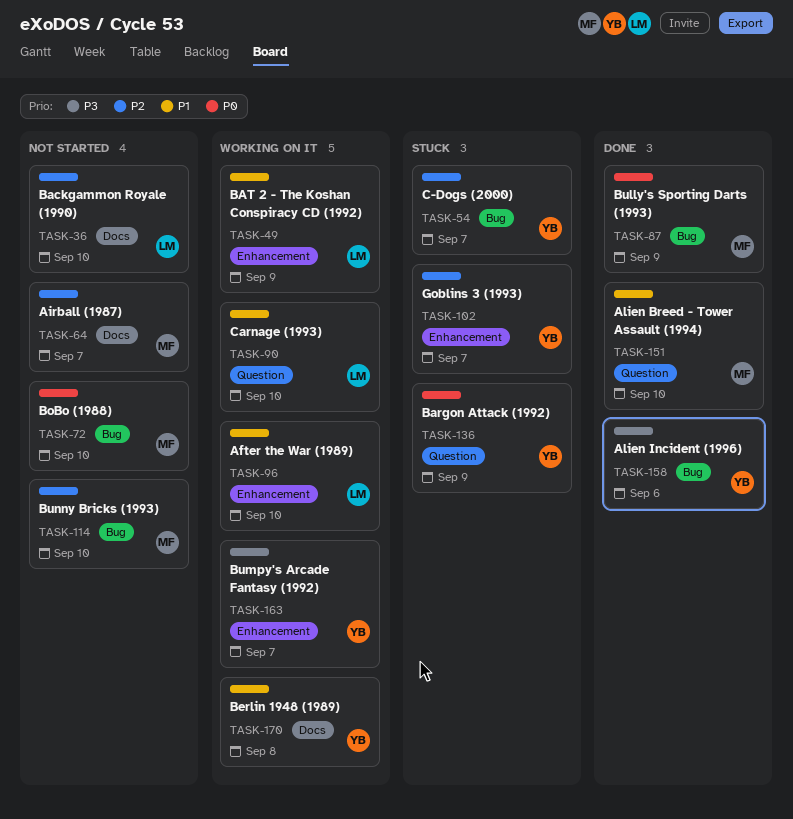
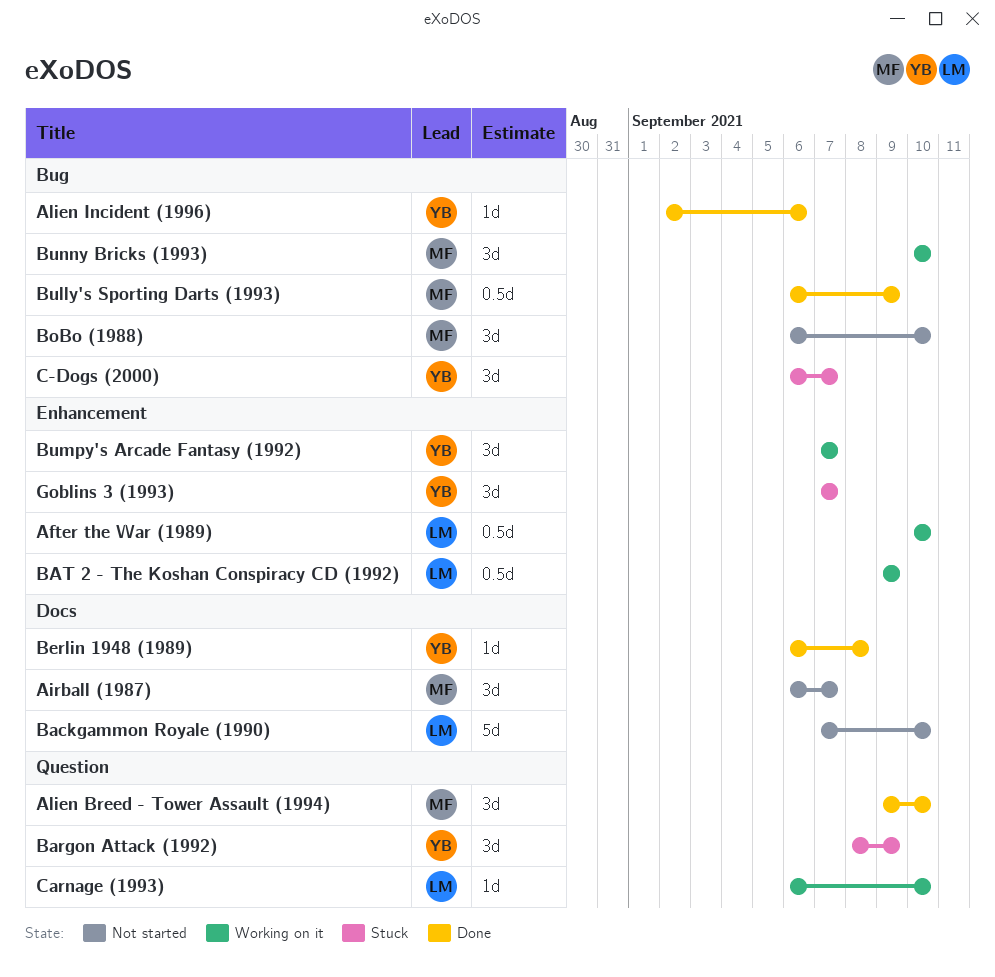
Berlin 1948 (1989), status: Working on it -> Done
Bunny Bricks (1993), status: Not started -> Working on it

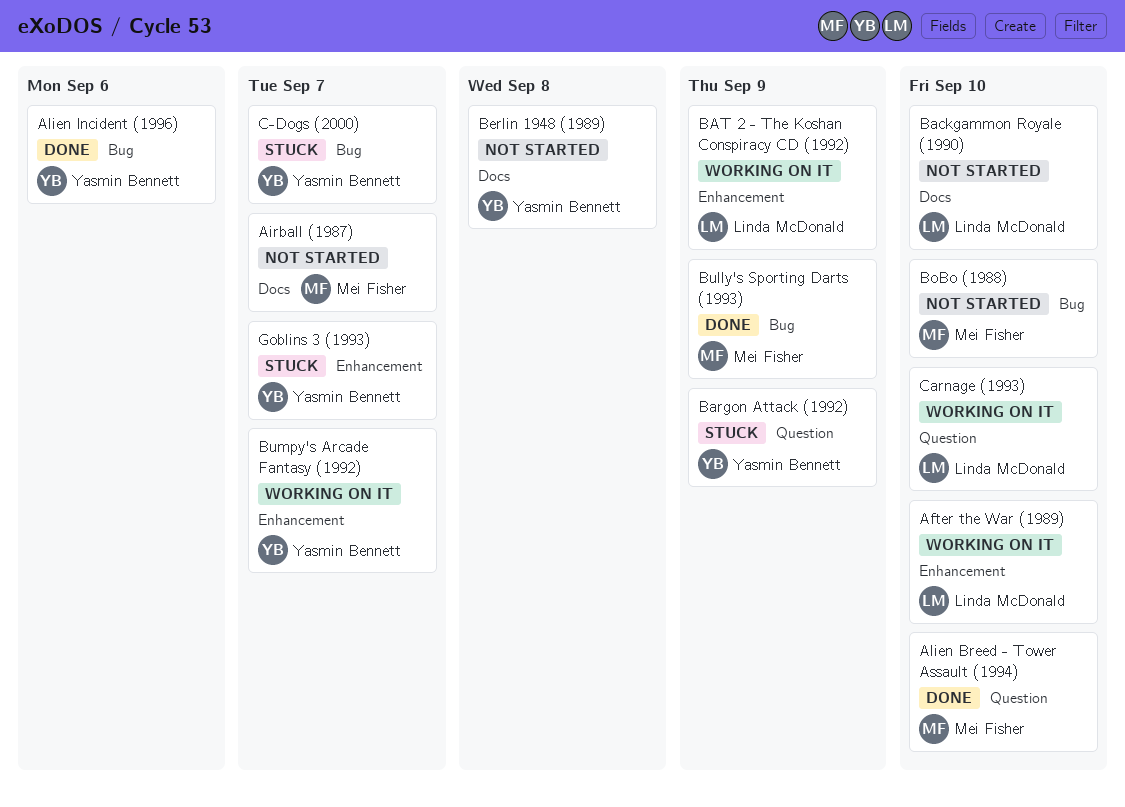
Berlin 1948 (1989), status: Done -> Not started
Bunny Bricks (1993): present -> none

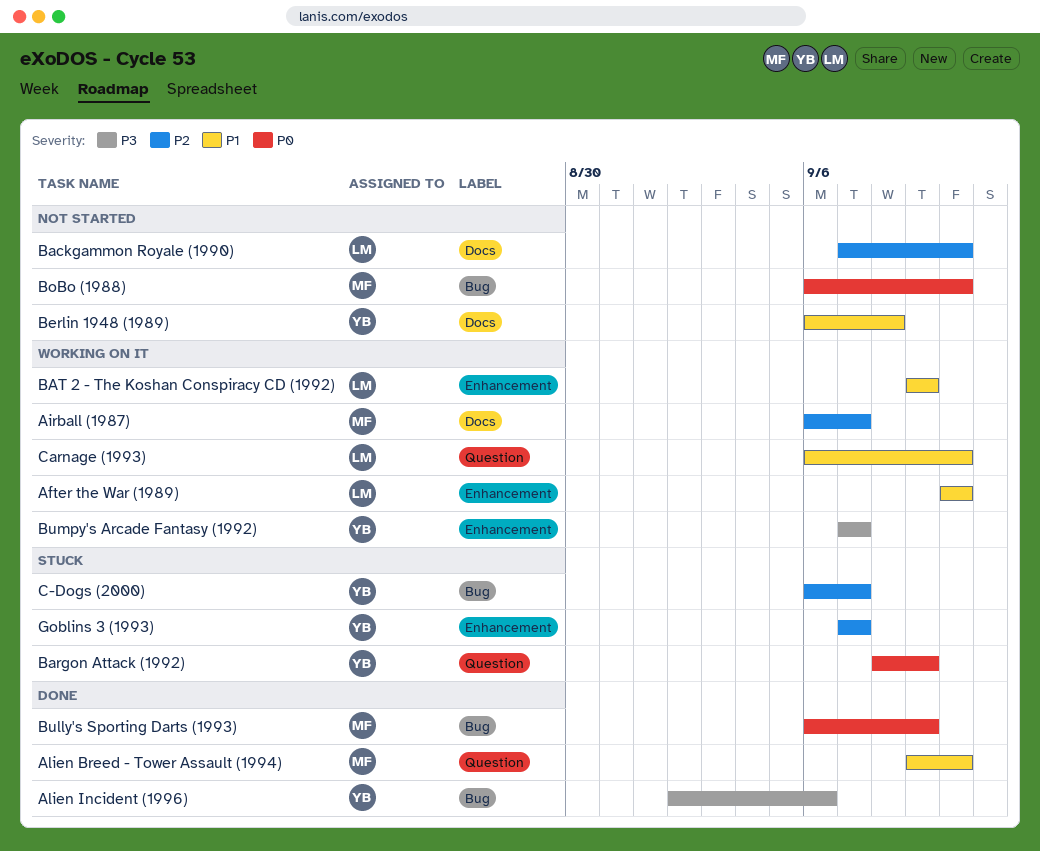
Airball (1987), status: Not started -> Working on it

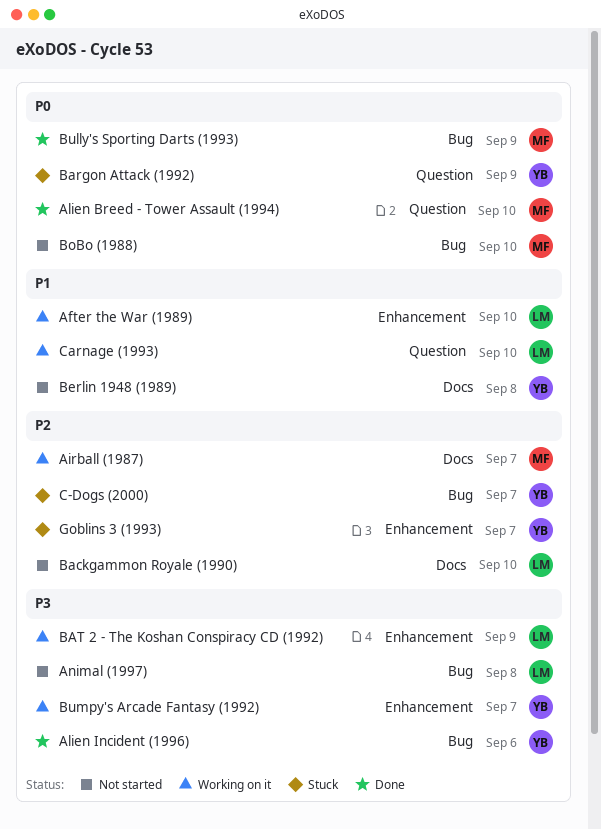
Alien Breed - Tower Assault (1994), priority: P1 -> P0
Animal (1997): none -> present
BAT 2 - The Koshan Conspiracy CD (1992), priority: P1 -> P3

